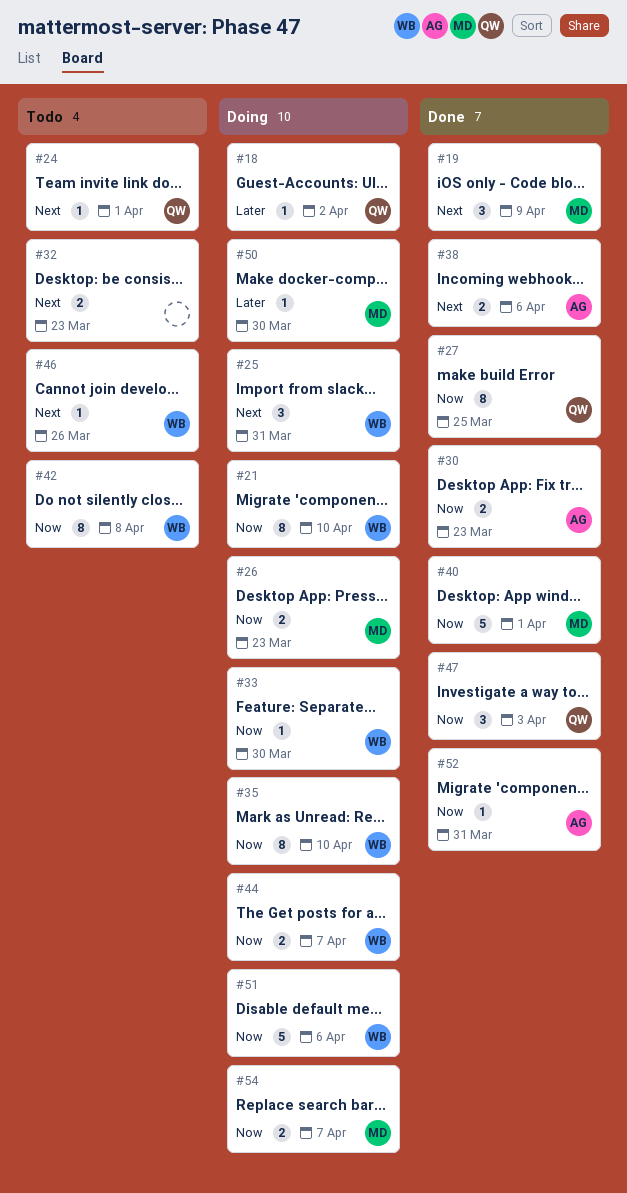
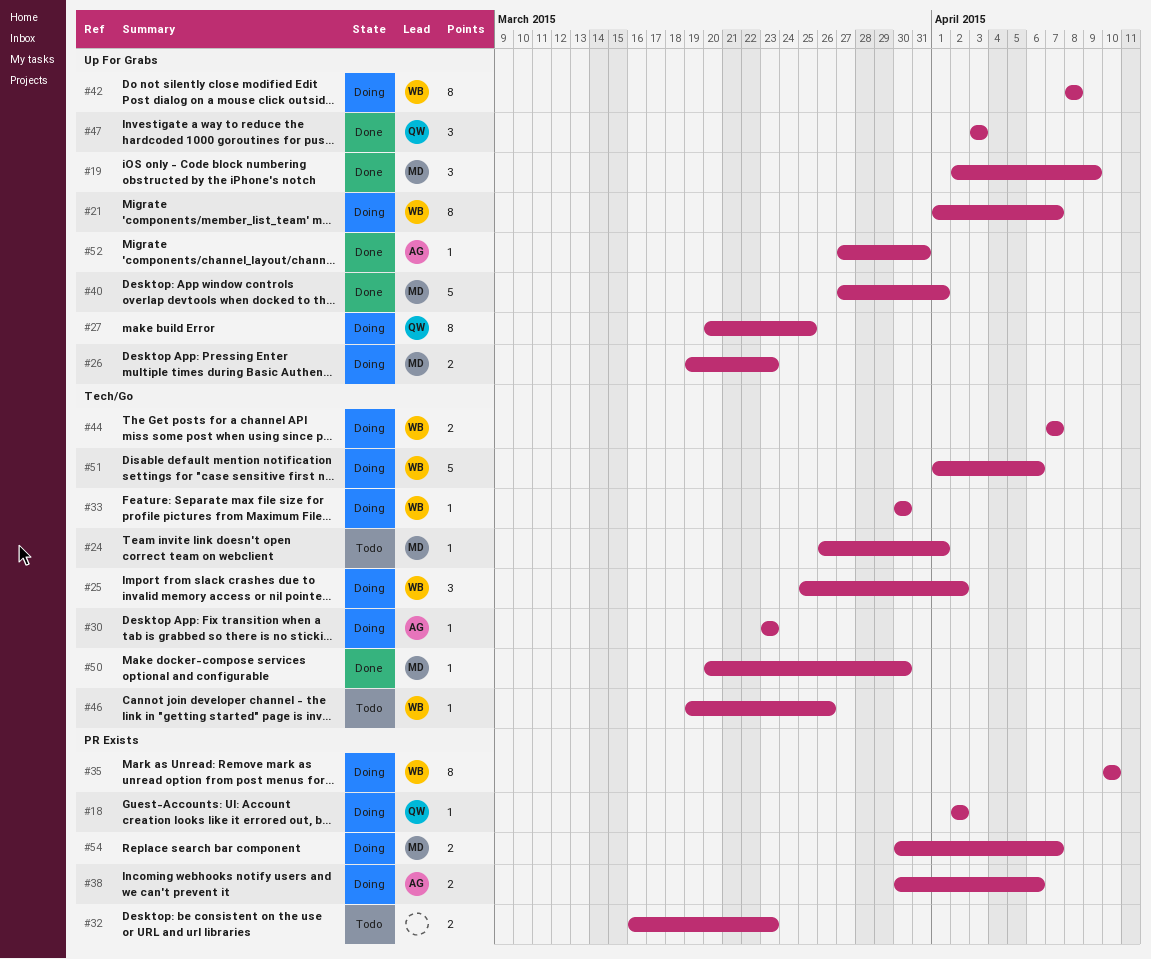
#21, due: Apr 10 -> Apr 7
#24, owner: QW -> MD
#25, due: Mar 31 -> Apr 2
#27, status: Done -> Doing
#30, status: Done -> Doing
#30, estimate: 2 -> 1
#38, status: Done -> Doing
#42, status: Todo -> Doing
#50, status: Doing -> Done

